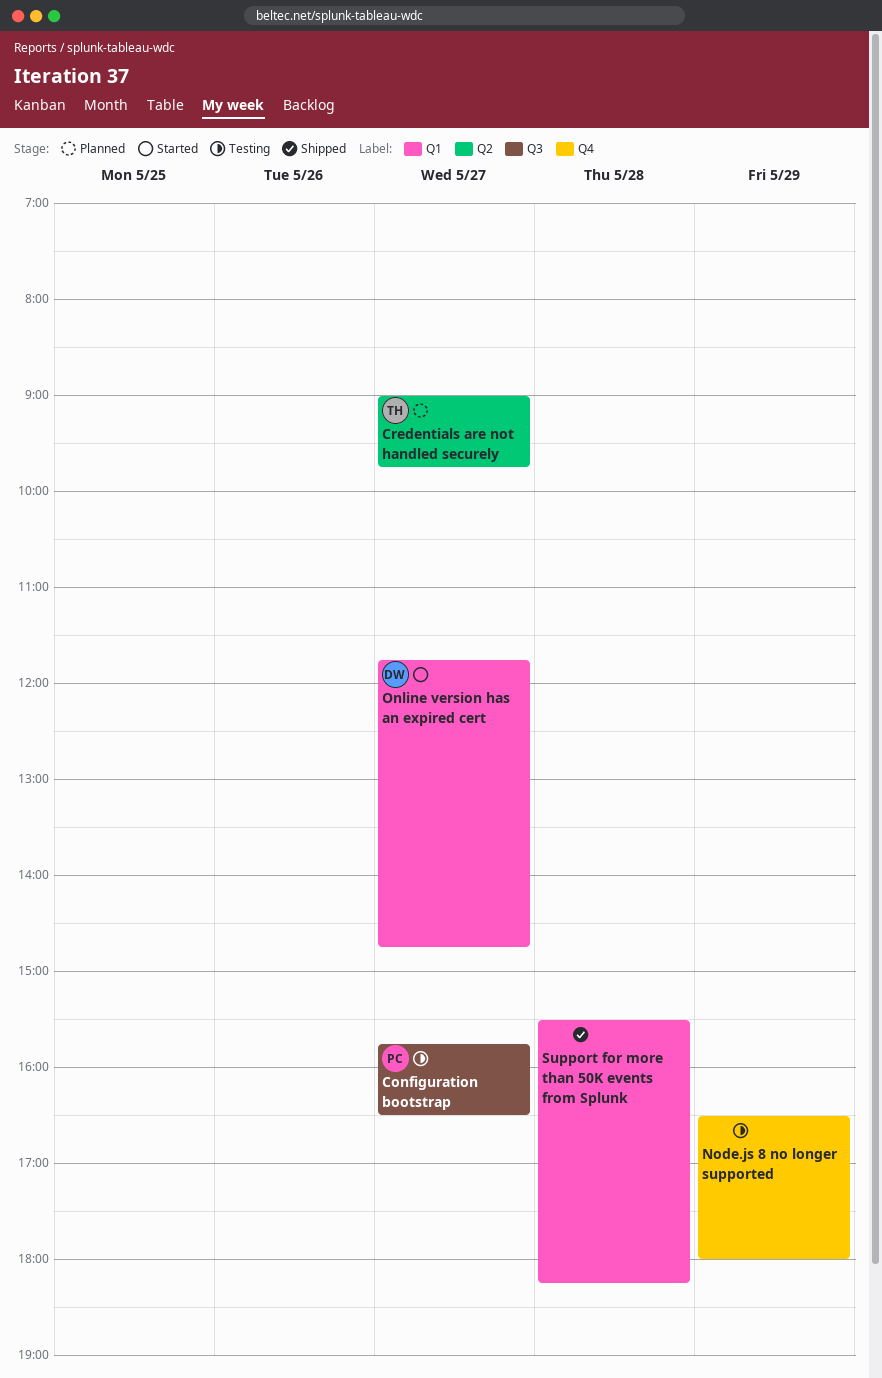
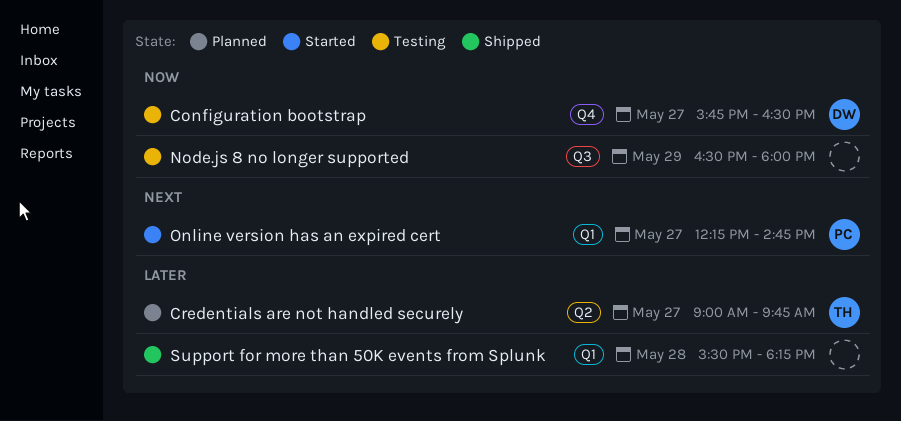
Configuration bootstrap, owner: PC -> DW
Configuration bootstrap, label: Q3 -> Q4
Node.js 8 no longer supported, label: Q4 -> Q3
Online version has an expired cert, owner: DW -> PC
Online version has an expired cert, begins: 11:45 -> 12:15

